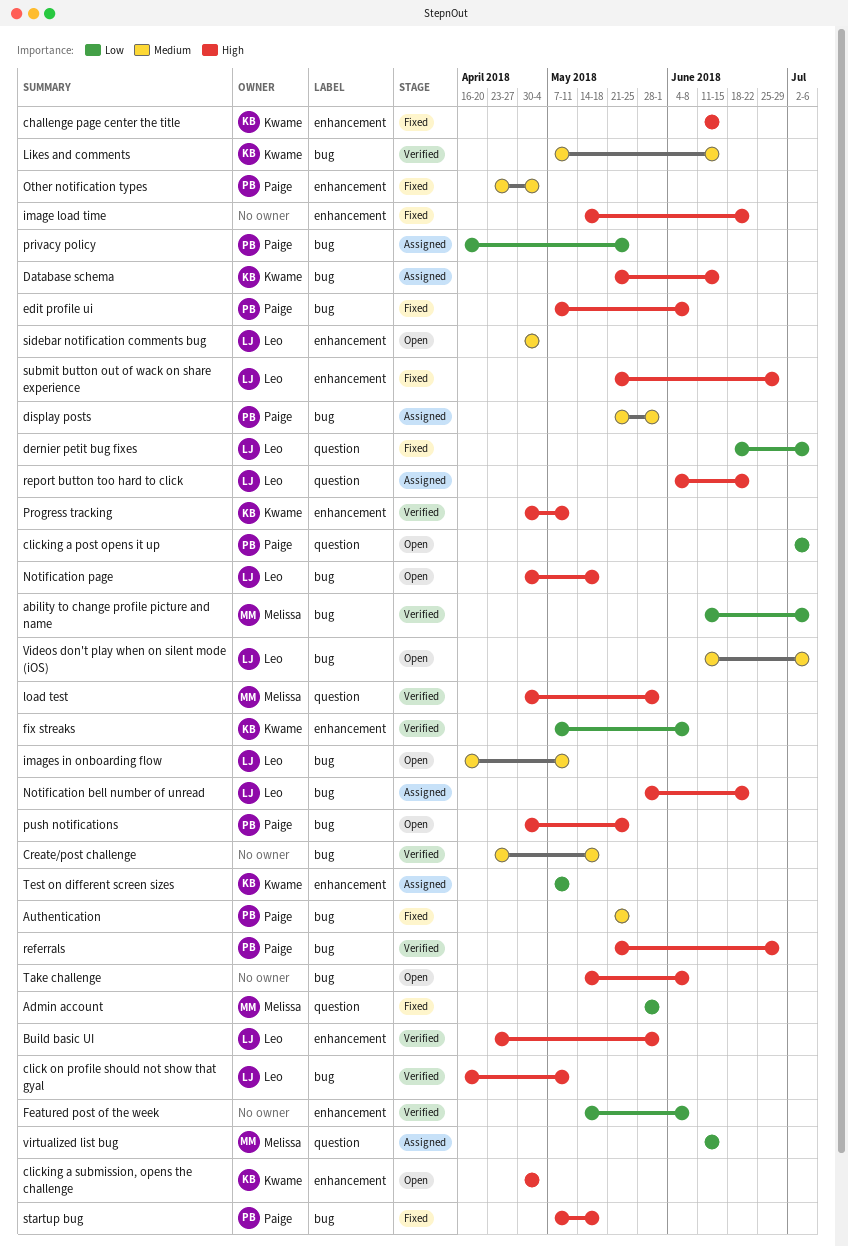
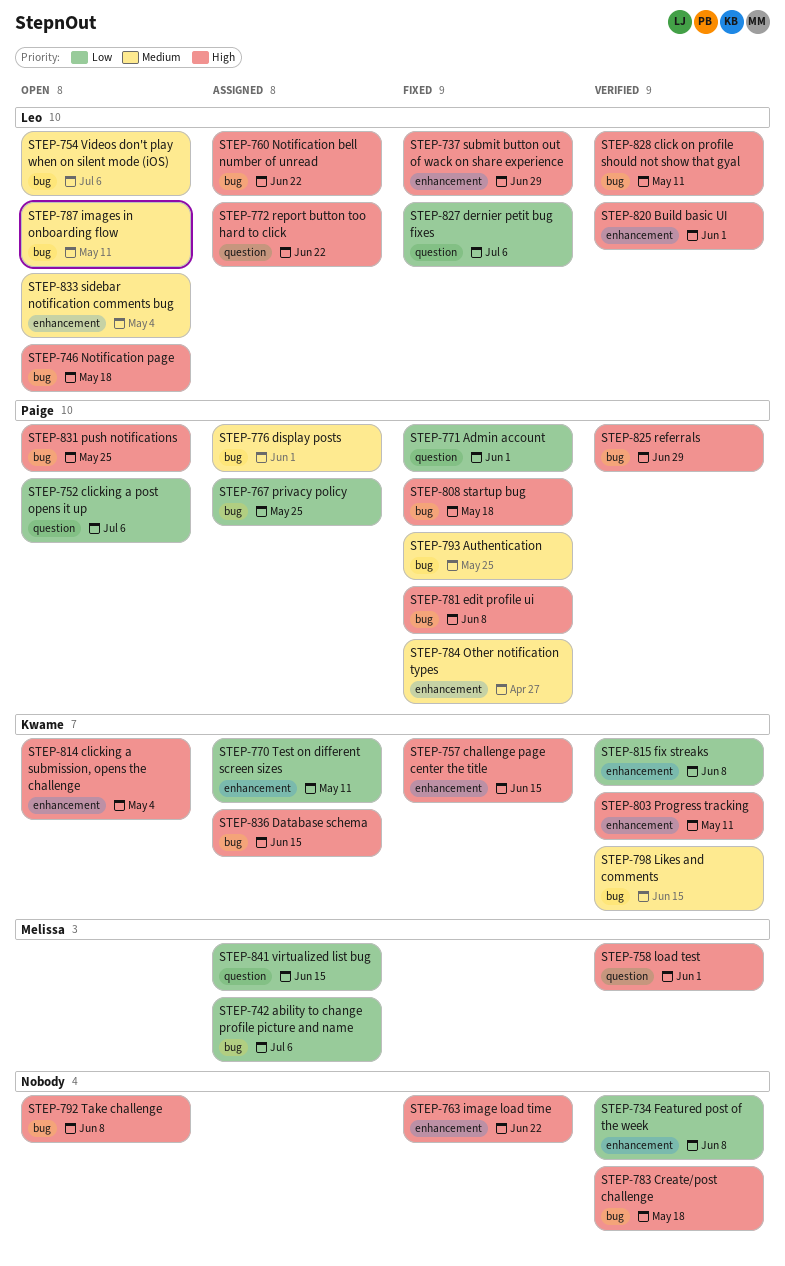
ability to change profile picture and name, status: Verified -> Assigned
Admin account, owner: Melissa -> Paige
Create/post challenge, priority: Medium -> High
Other notification types, due: May 4 -> Apr 27

